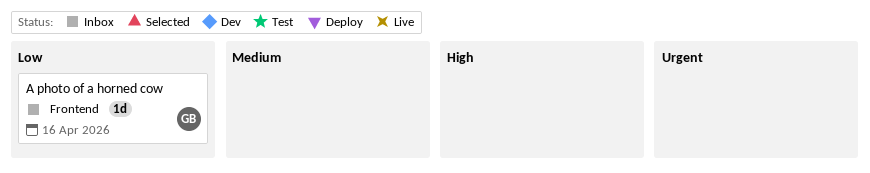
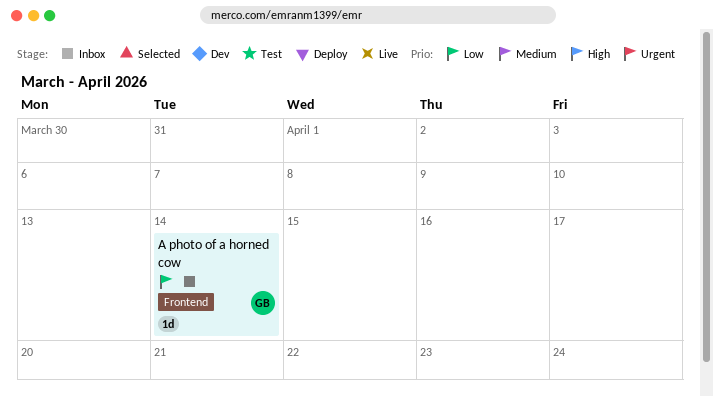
A photo of a horned cow, due: Apr 16 -> Apr 14

